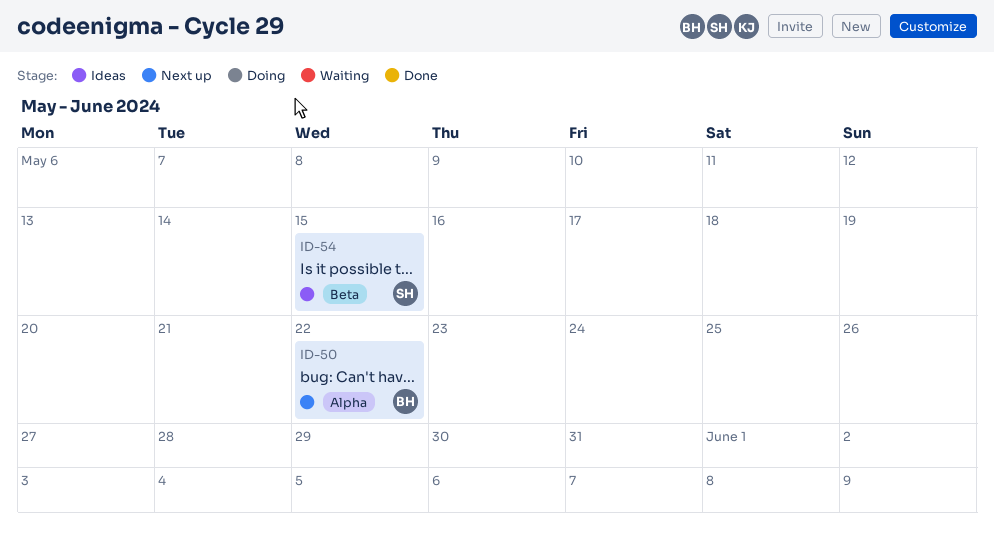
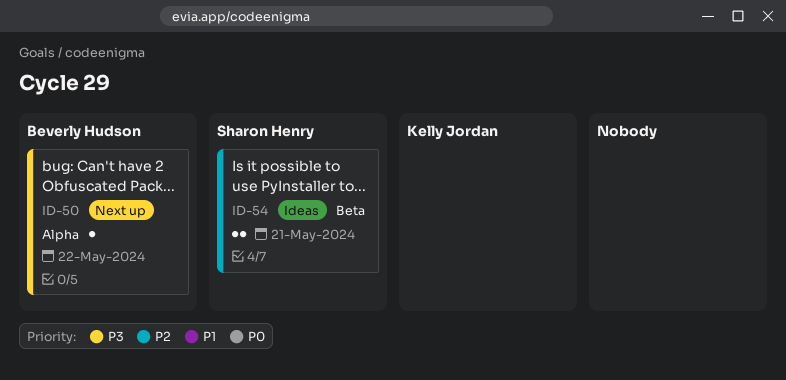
ID-54, due: May 15 -> May 21

